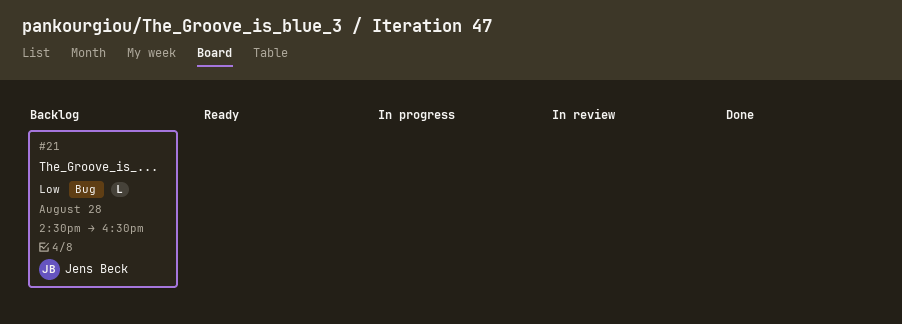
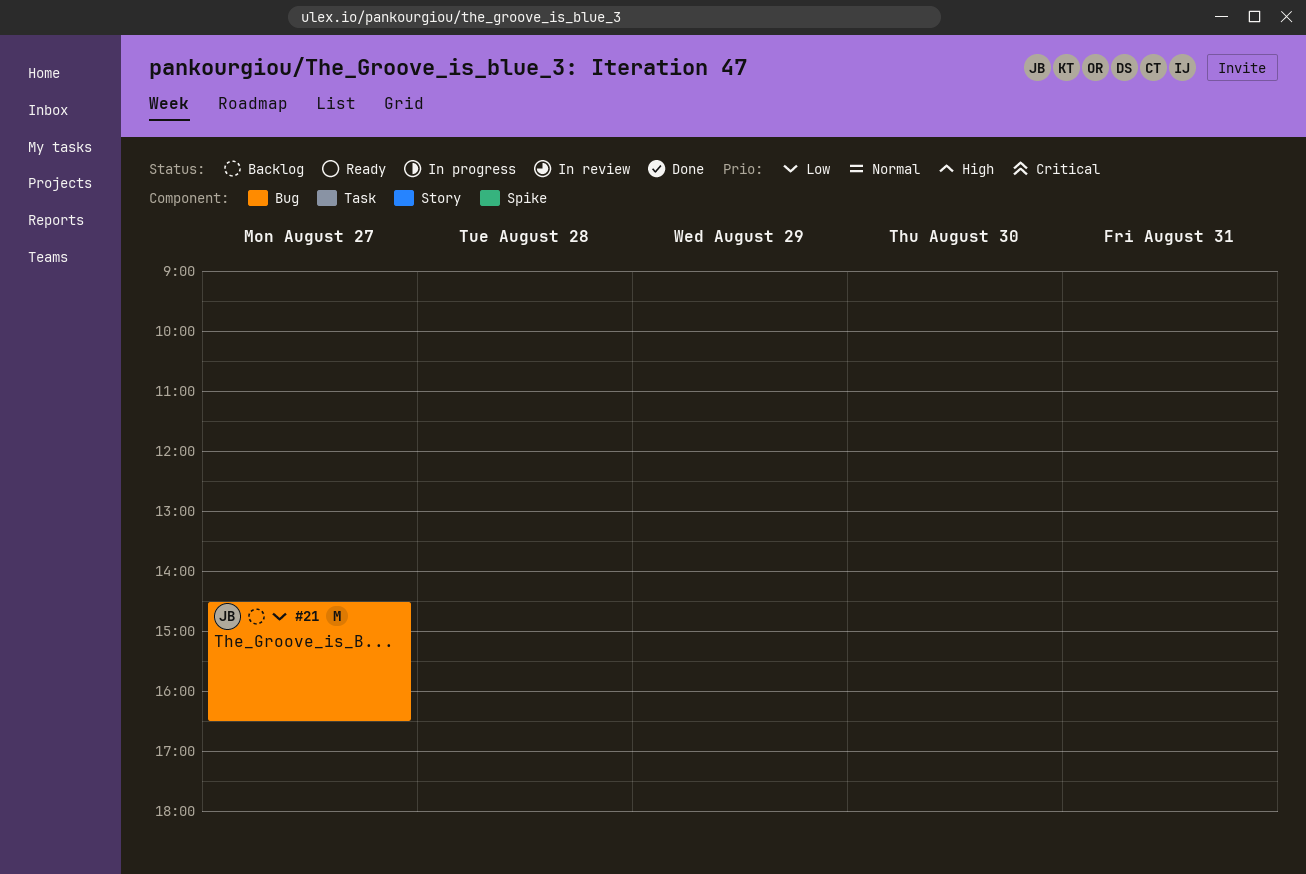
#21, estimate: L -> M
#21, day: Aug 28 -> Aug 27

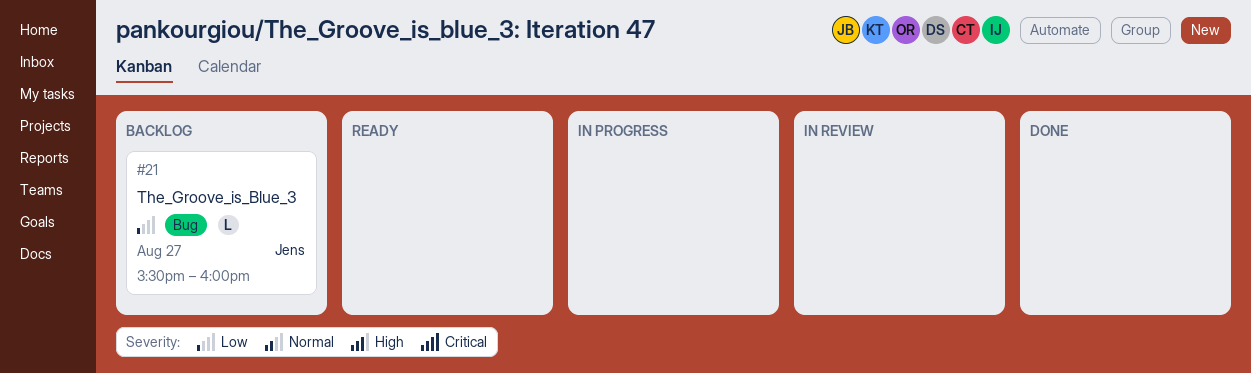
#21, estimate: M -> L
#21, begins: 14:30 -> 15:30
#21, ends: 16:30 -> 16:00

